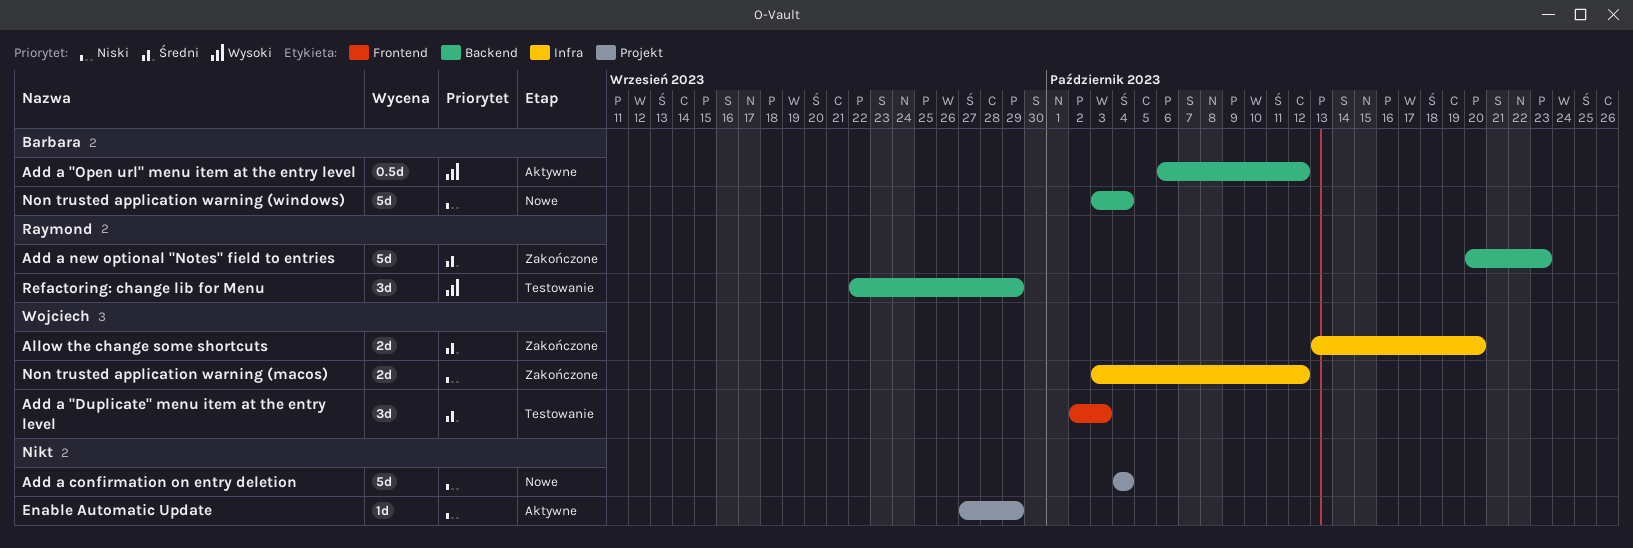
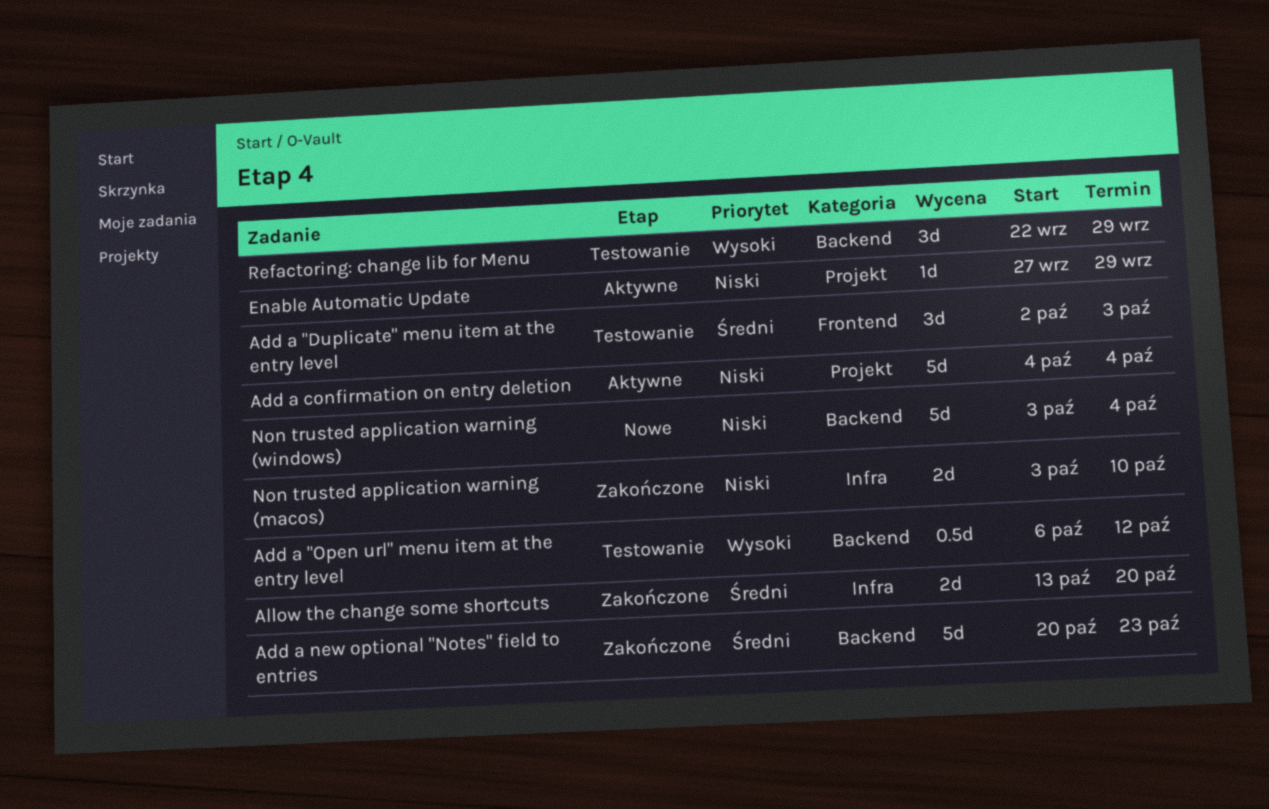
Add a "Open url" menu item at the entry level, status: Aktywne -> Testowanie
Add a confirmation on entry deletion, status: Nowe -> Aktywne
Non trusted application warning (macos), due: Oct 12 -> Oct 10

